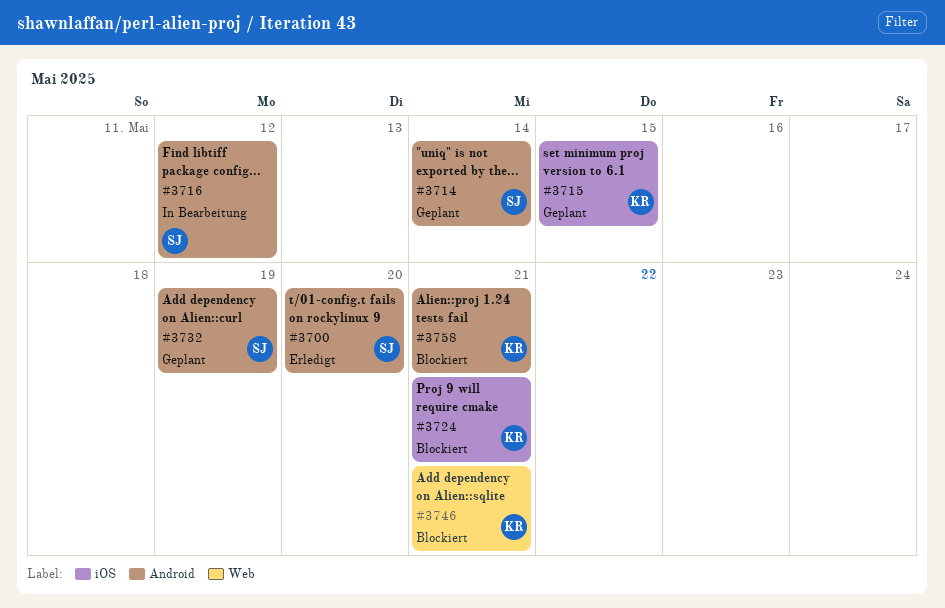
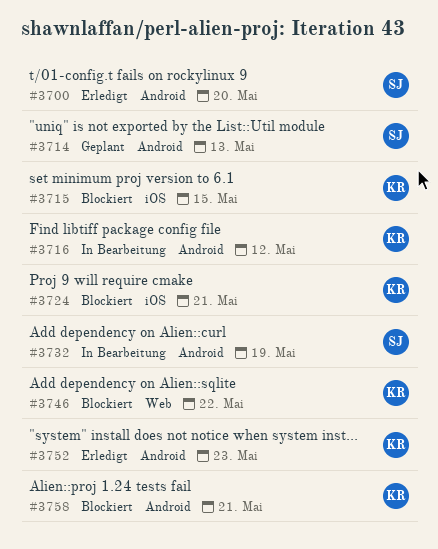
#3714, due: May 14 -> May 13
#3715, status: Geplant -> Blockiert
#3716, owner: SJ -> KR
#3732, status: Geplant -> In Bearbeitung
#3746, due: May 21 -> May 22
#3752: none -> present

